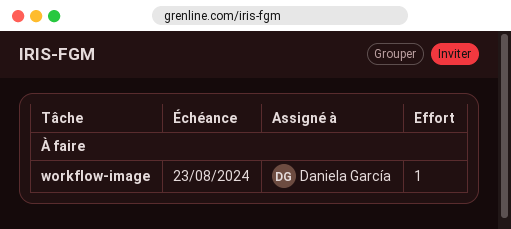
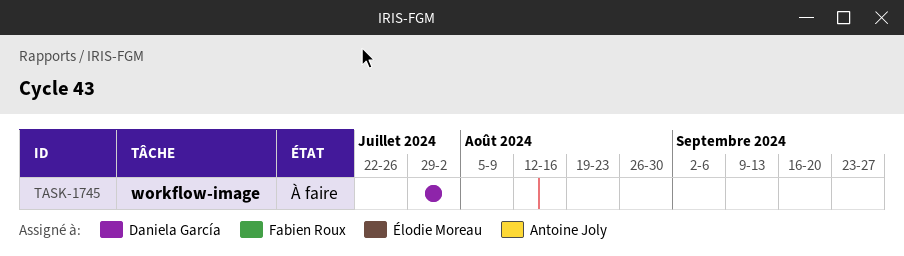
workflow-image, due: Aug 23 -> Aug 2

